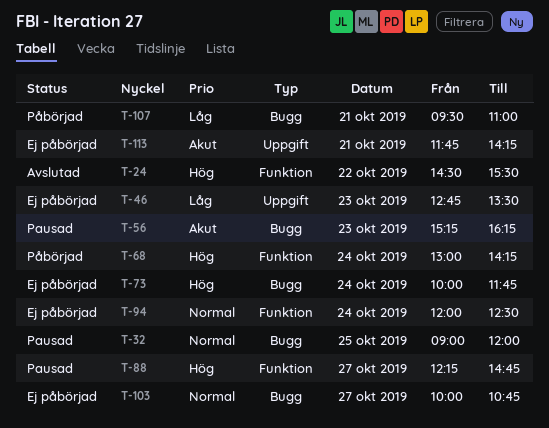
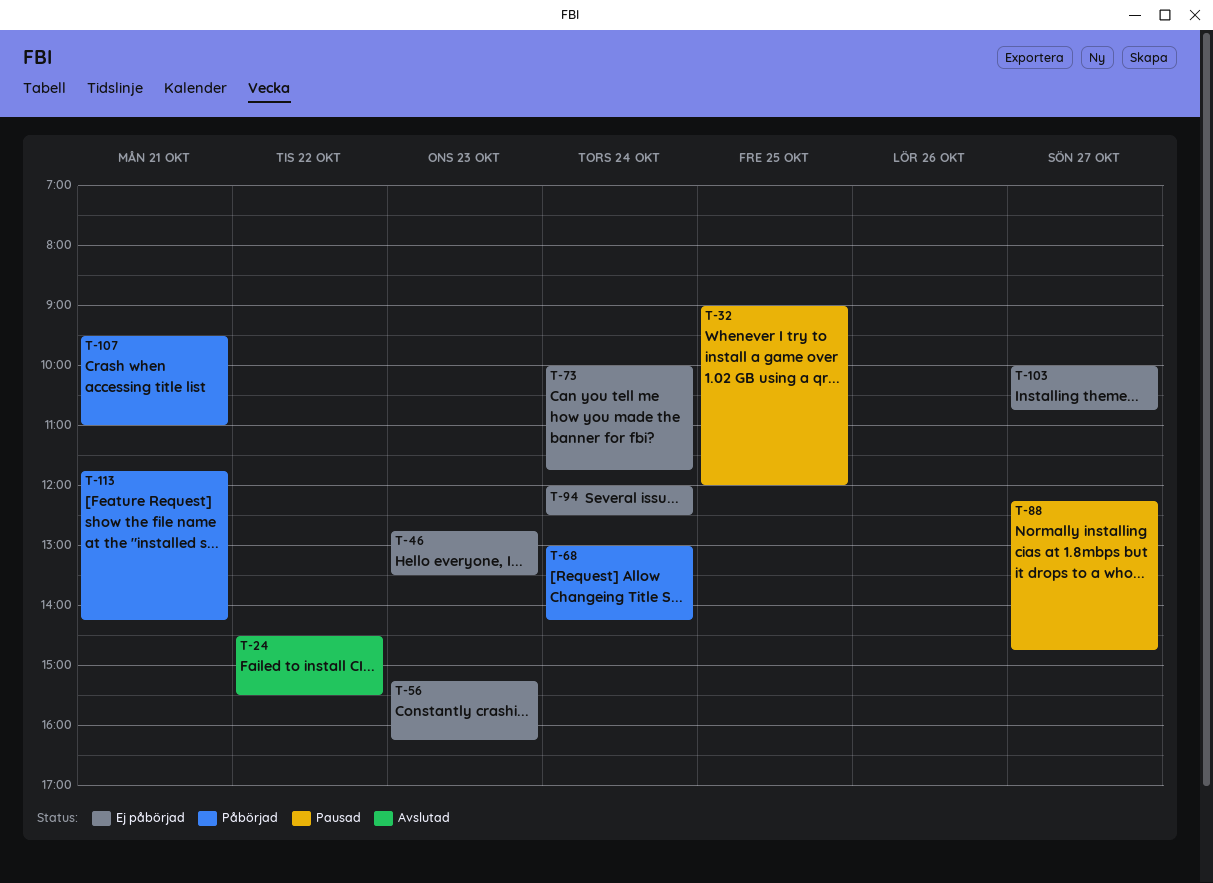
T-56, status: Pausad -> Ej påbörjad
T-113, status: Ej påbörjad -> Påbörjad

